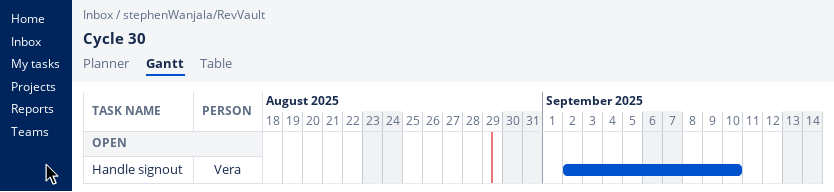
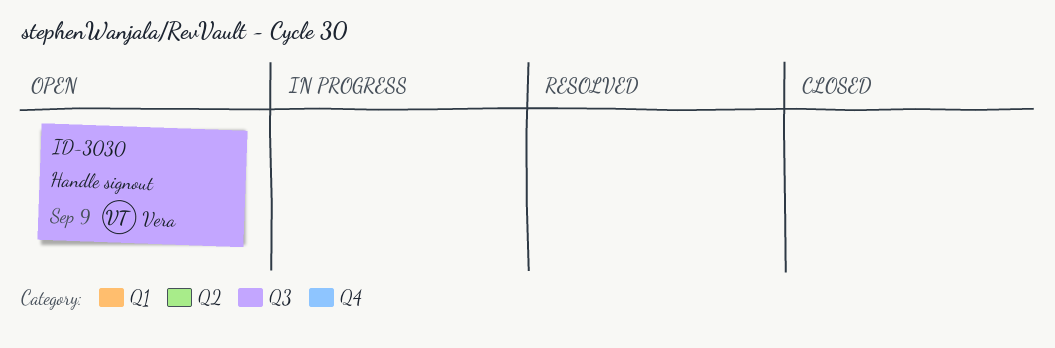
Handle signout, due: Sep 10 -> Sep 9

